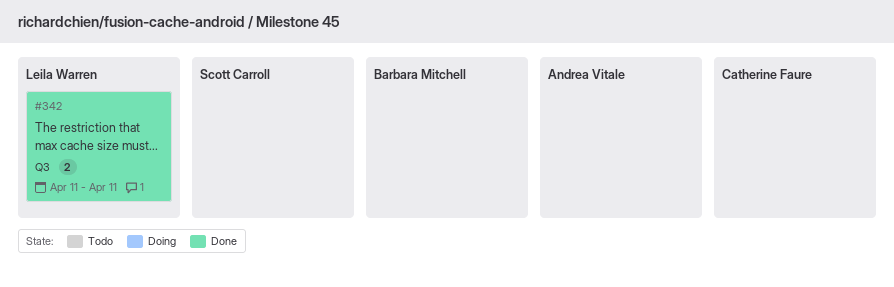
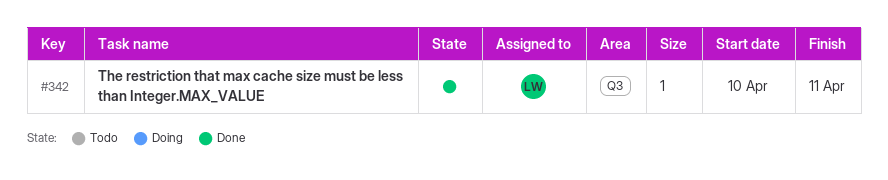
#342, estimate: 2 -> 1
#342, start: Apr 11 -> Apr 10

